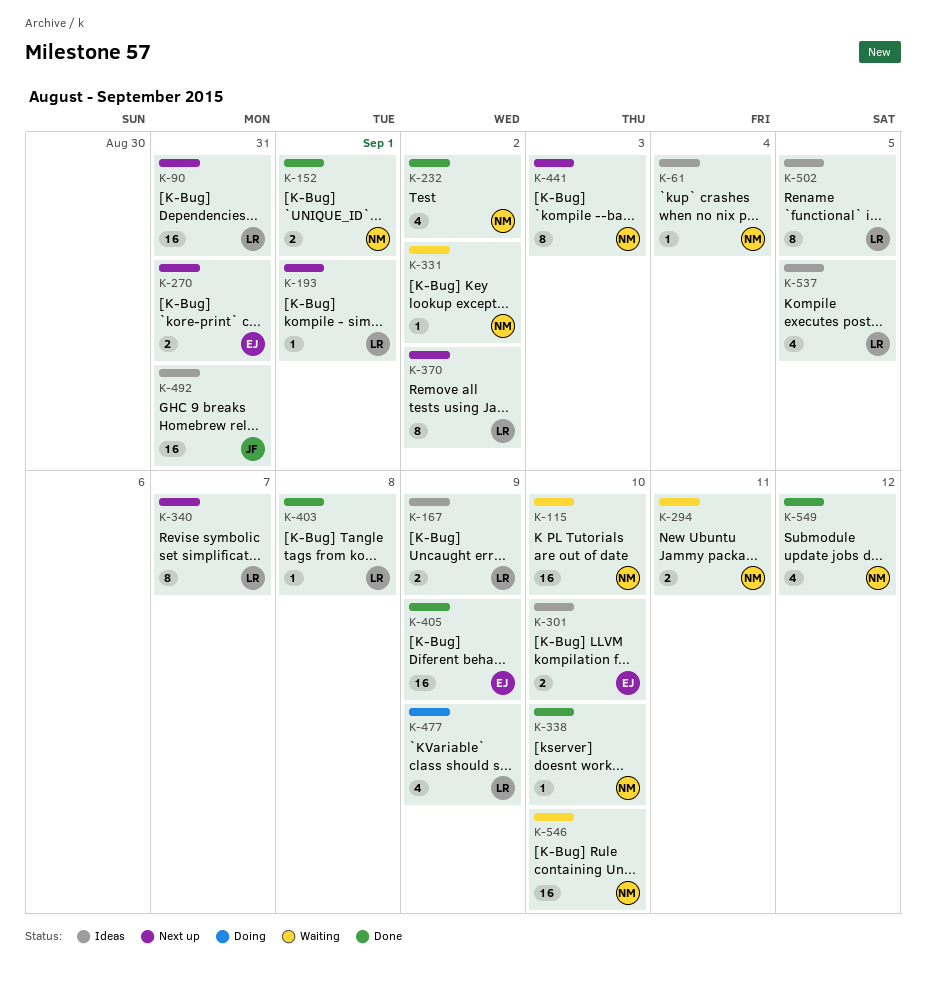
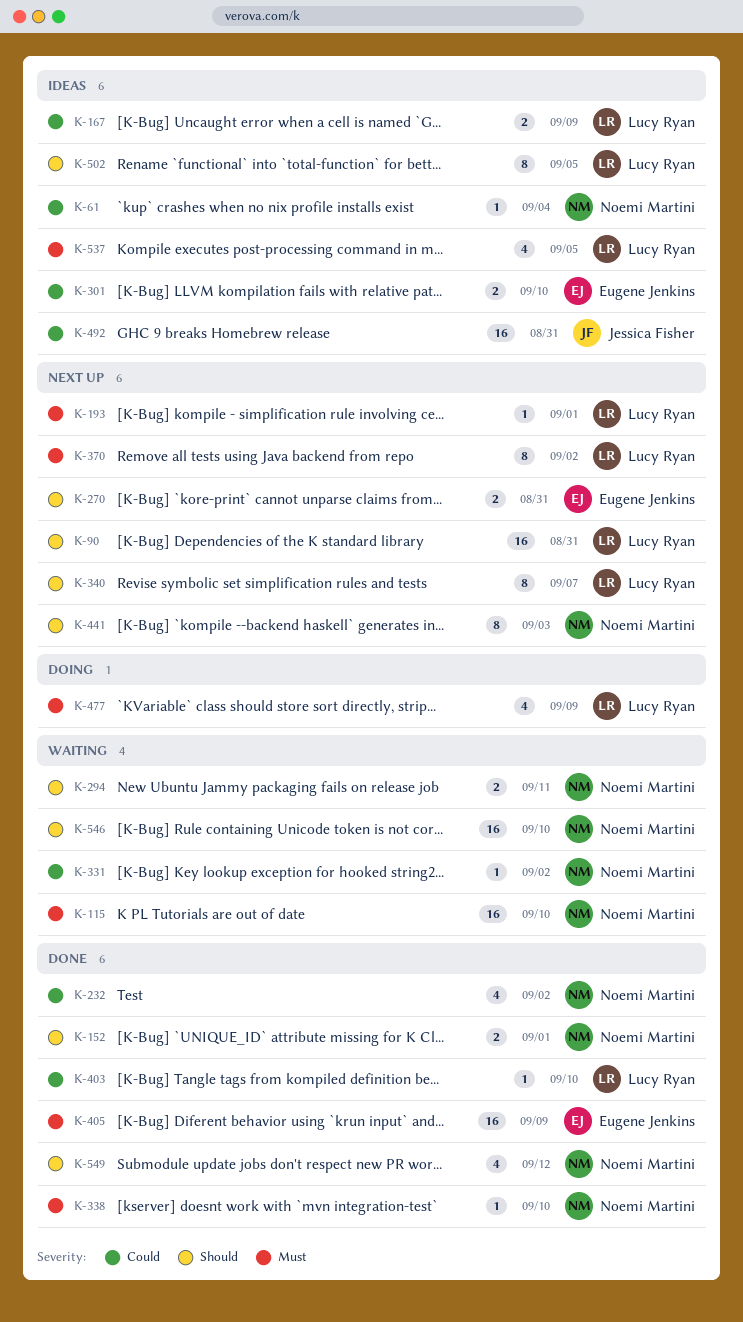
K-403, due: Sep 8 -> Sep 10

